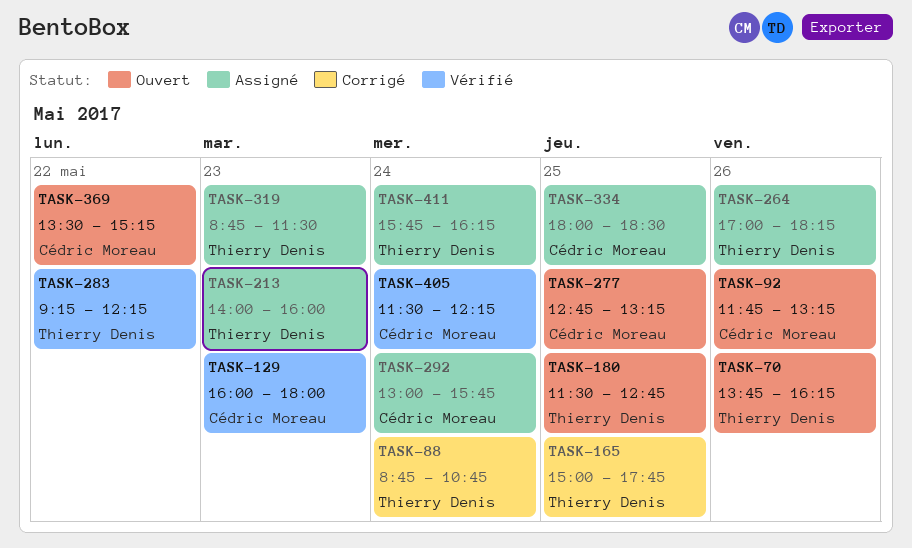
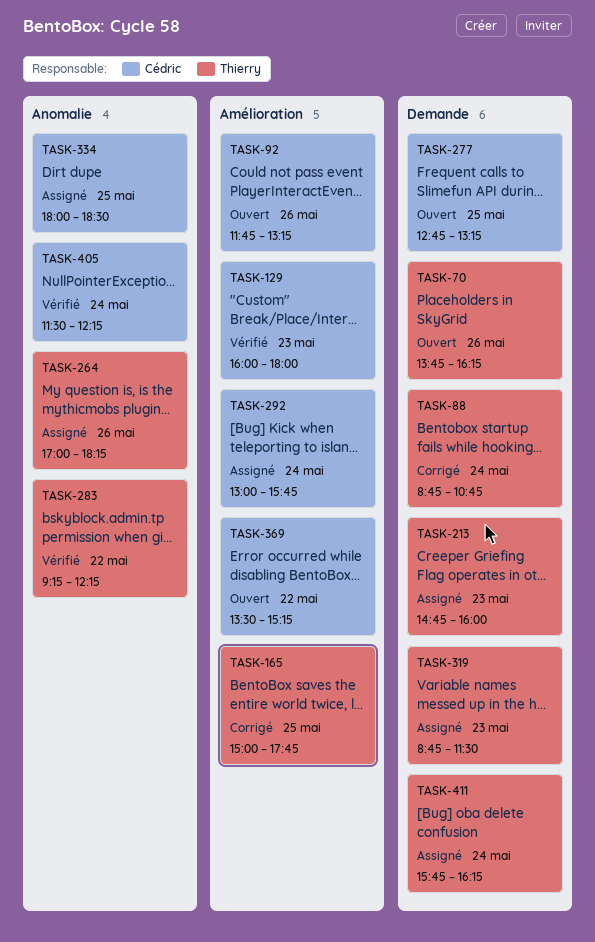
TASK-180: present -> none
TASK-213, begins: 14:00 -> 14:45

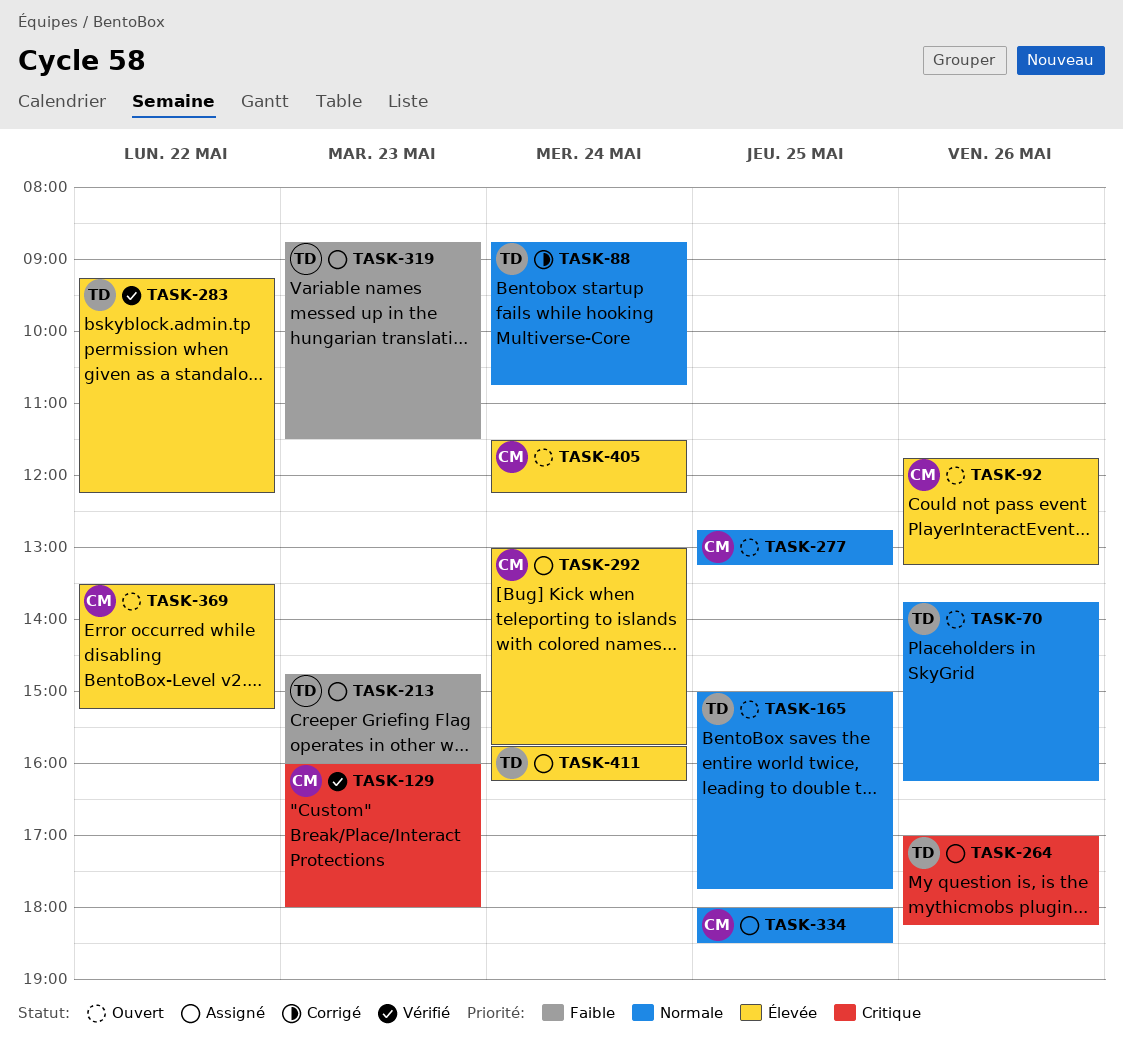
TASK-165, status: Corrigé -> Ouvert
TASK-405, status: Vérifié -> Ouvert

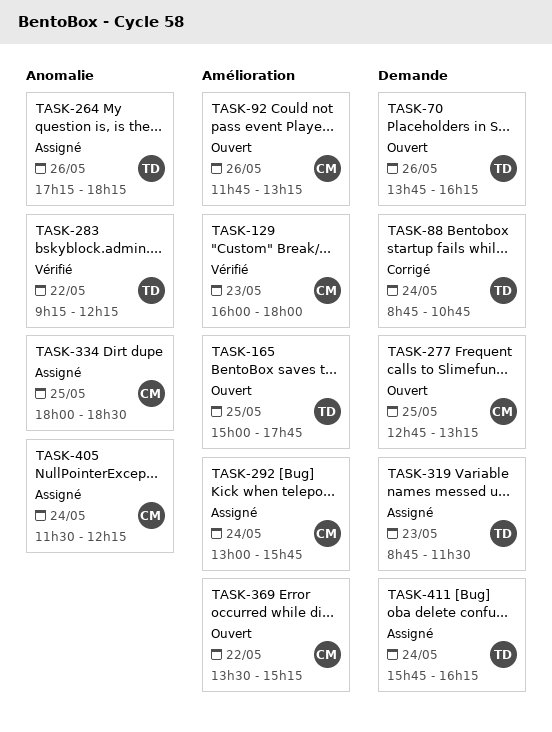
TASK-213: present -> none
TASK-264, begins: 17:00 -> 17:15
TASK-405, status: Ouvert -> Assigné

